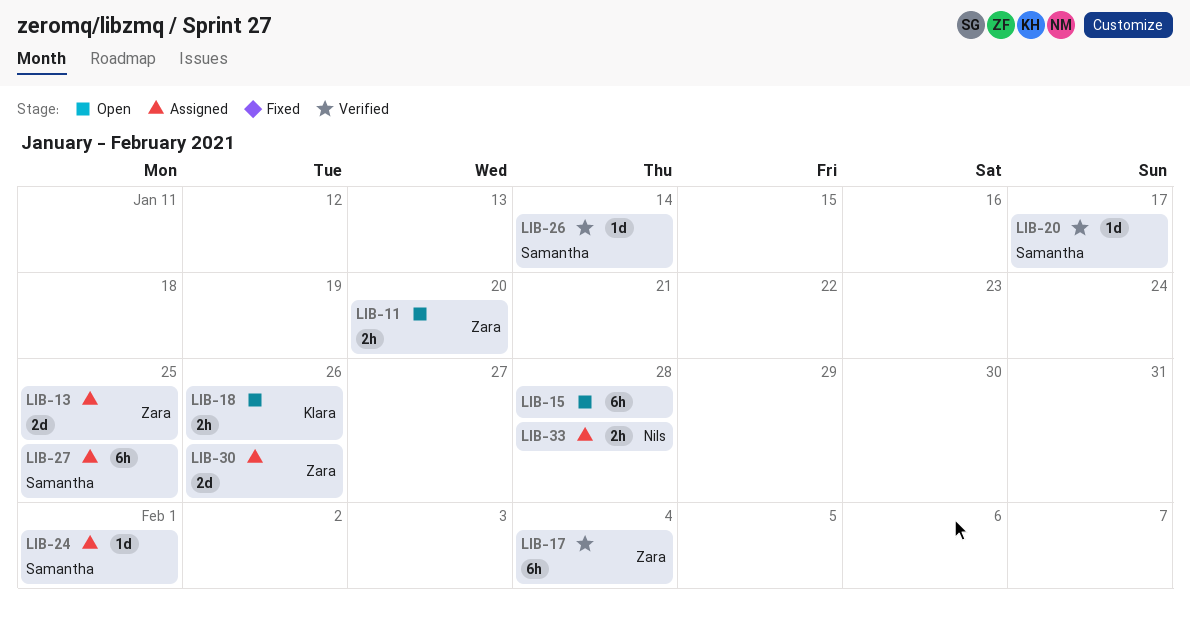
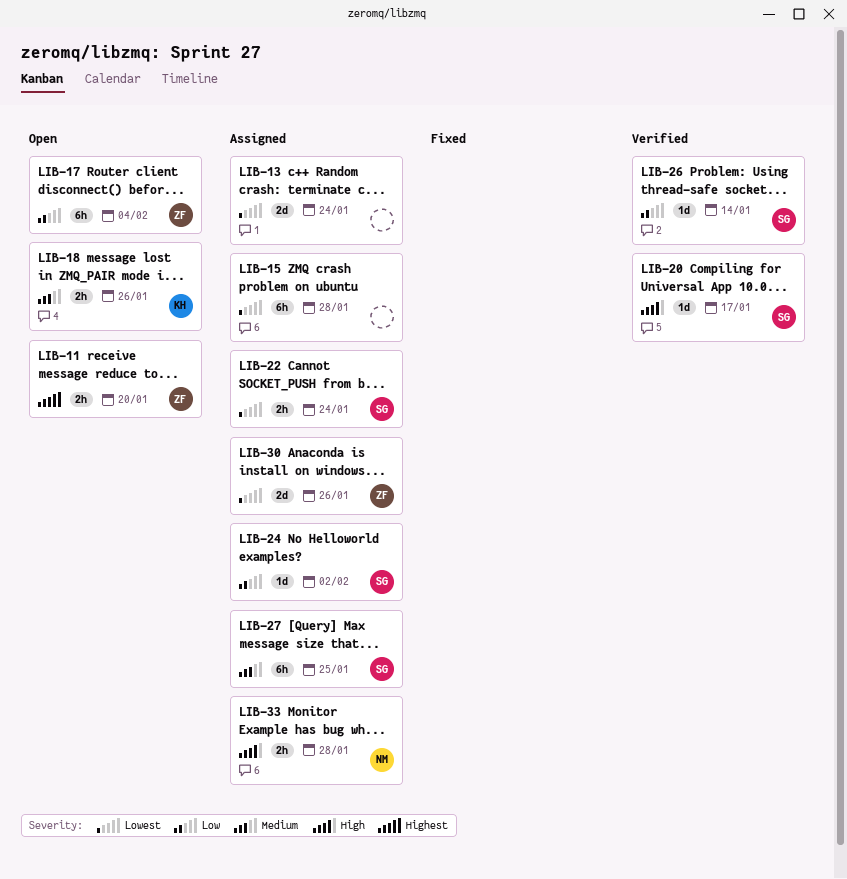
LIB-13, owner: Zara -> none
LIB-13, due: Jan 25 -> Jan 24
LIB-15, status: Open -> Assigned
LIB-17, status: Verified -> Open
LIB-22: none -> present
LIB-24, due: Feb 1 -> Feb 2

